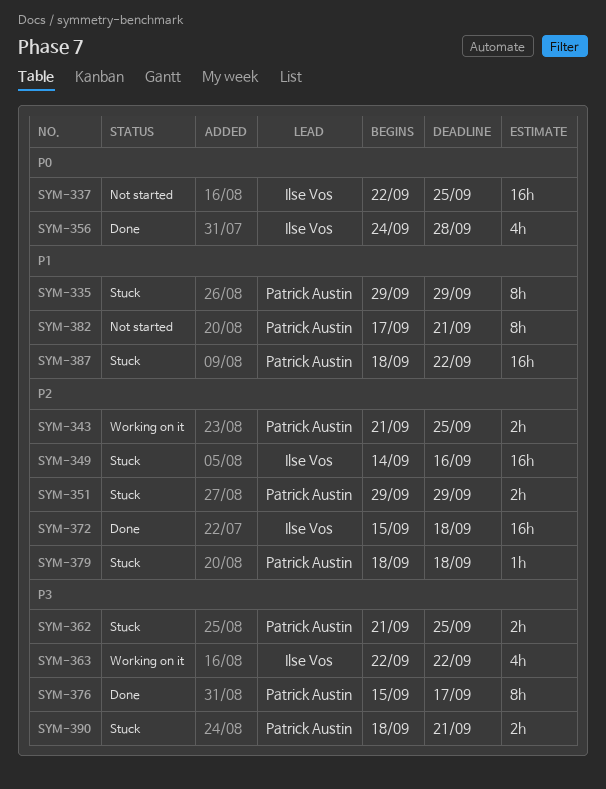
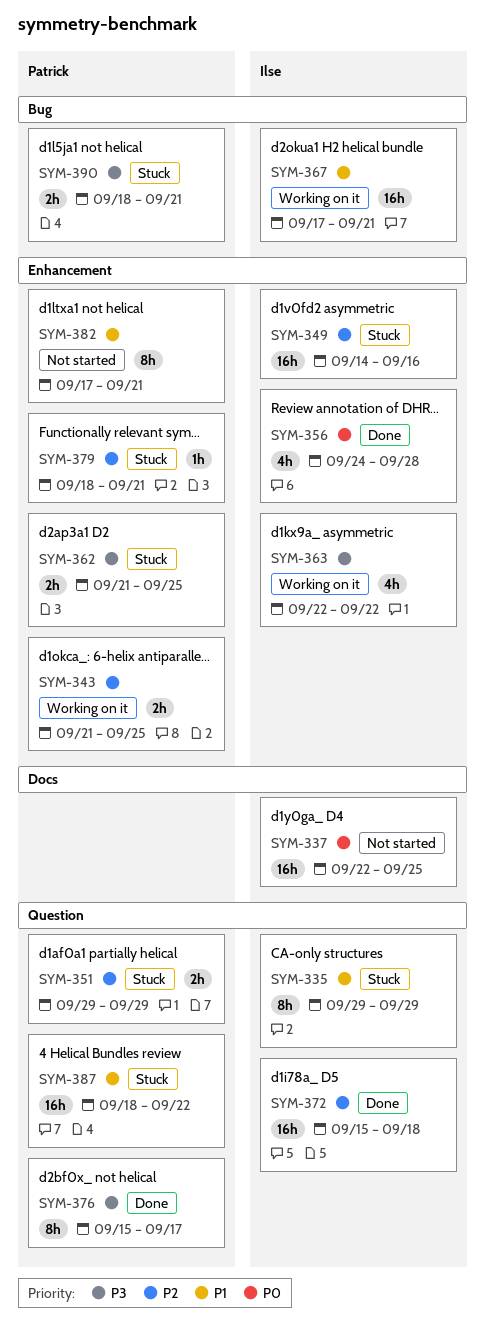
SYM-335, owner: Patrick Austin -> Ilse Vos
SYM-367: none -> present
SYM-379, due: Sep 18 -> Sep 21

